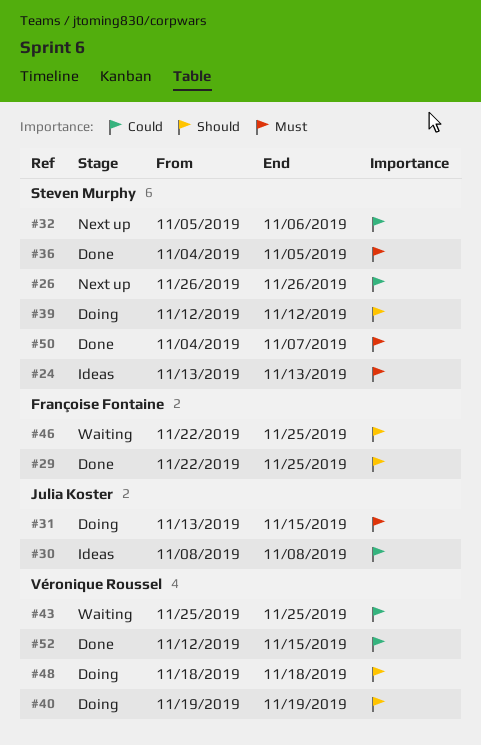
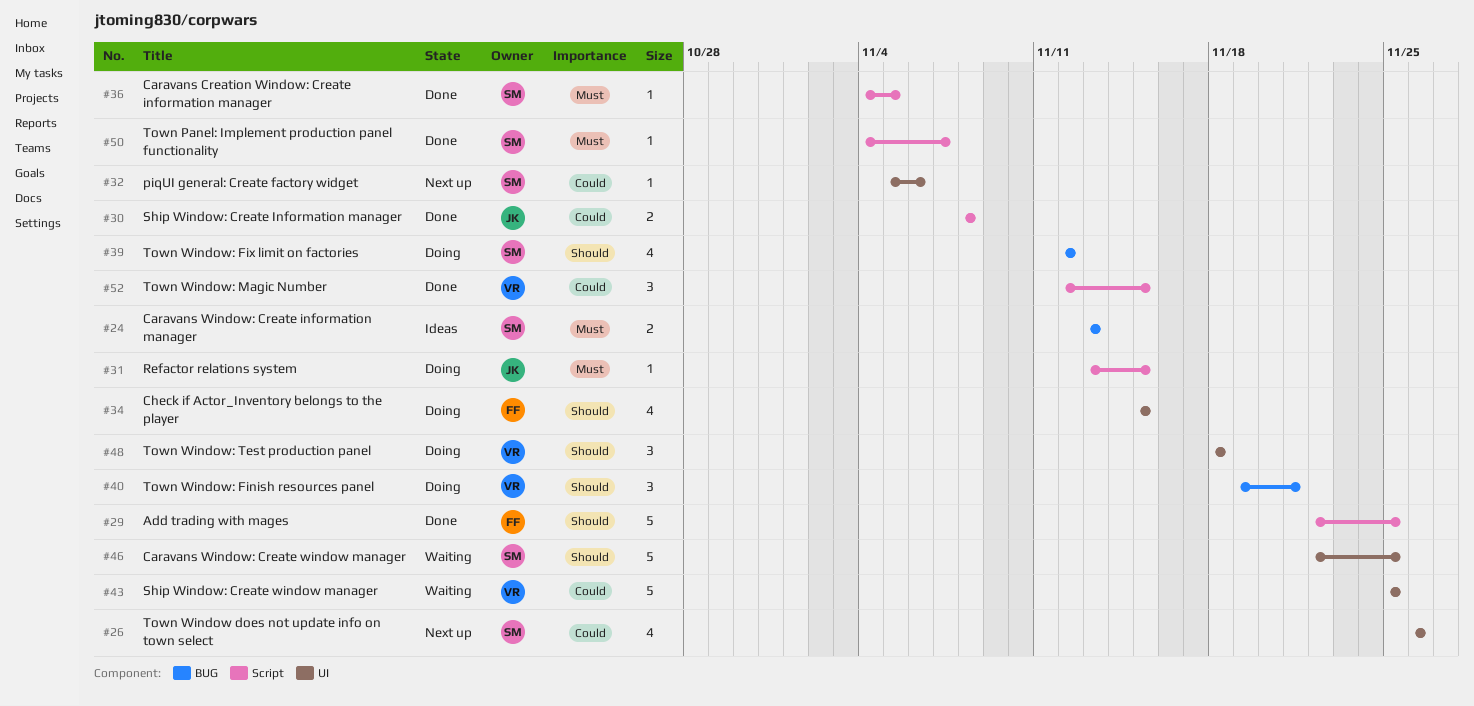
#30, status: Ideas -> Done
#34: none -> present
#40, due: Nov 19 -> Nov 21
#46, owner: Françoise Fontaine -> Steven Murphy

